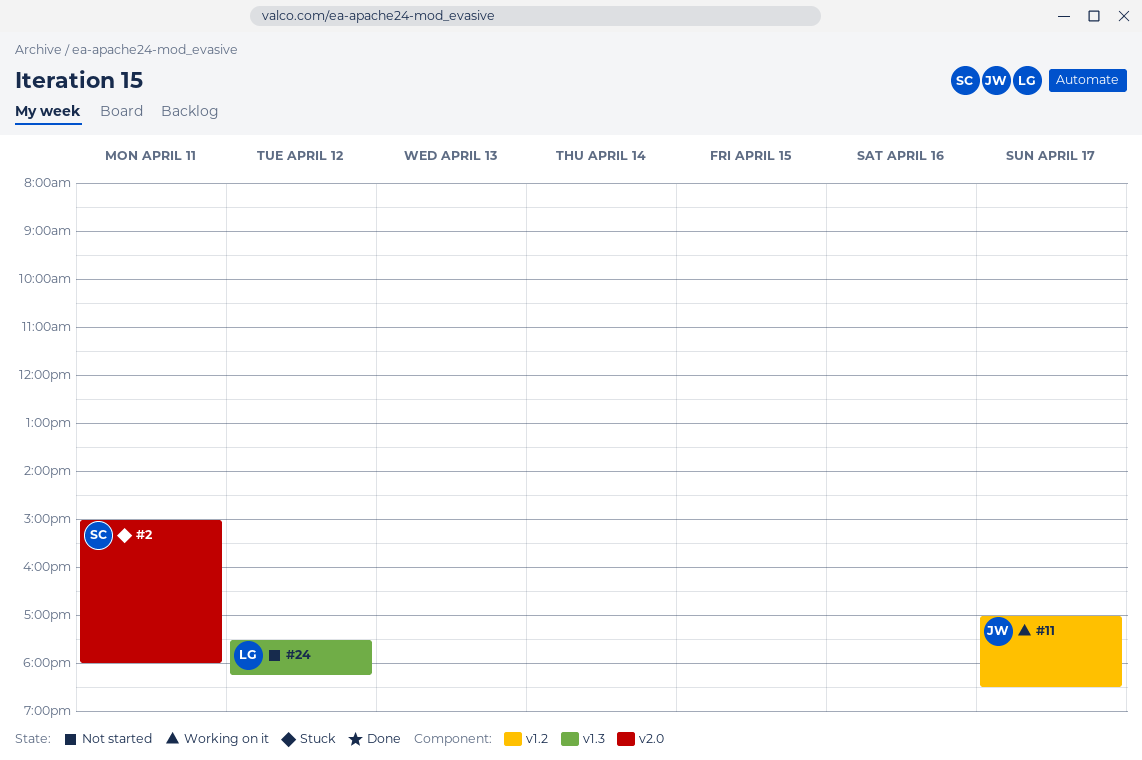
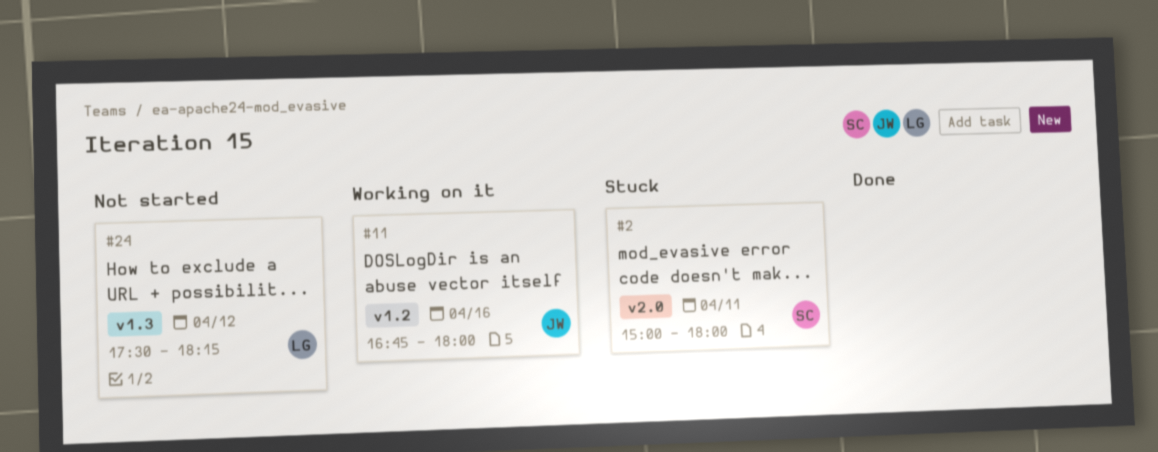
#11, day: Apr 17 -> Apr 16
#11, begins: 17:00 -> 16:45
#11, ends: 18:30 -> 18:00

